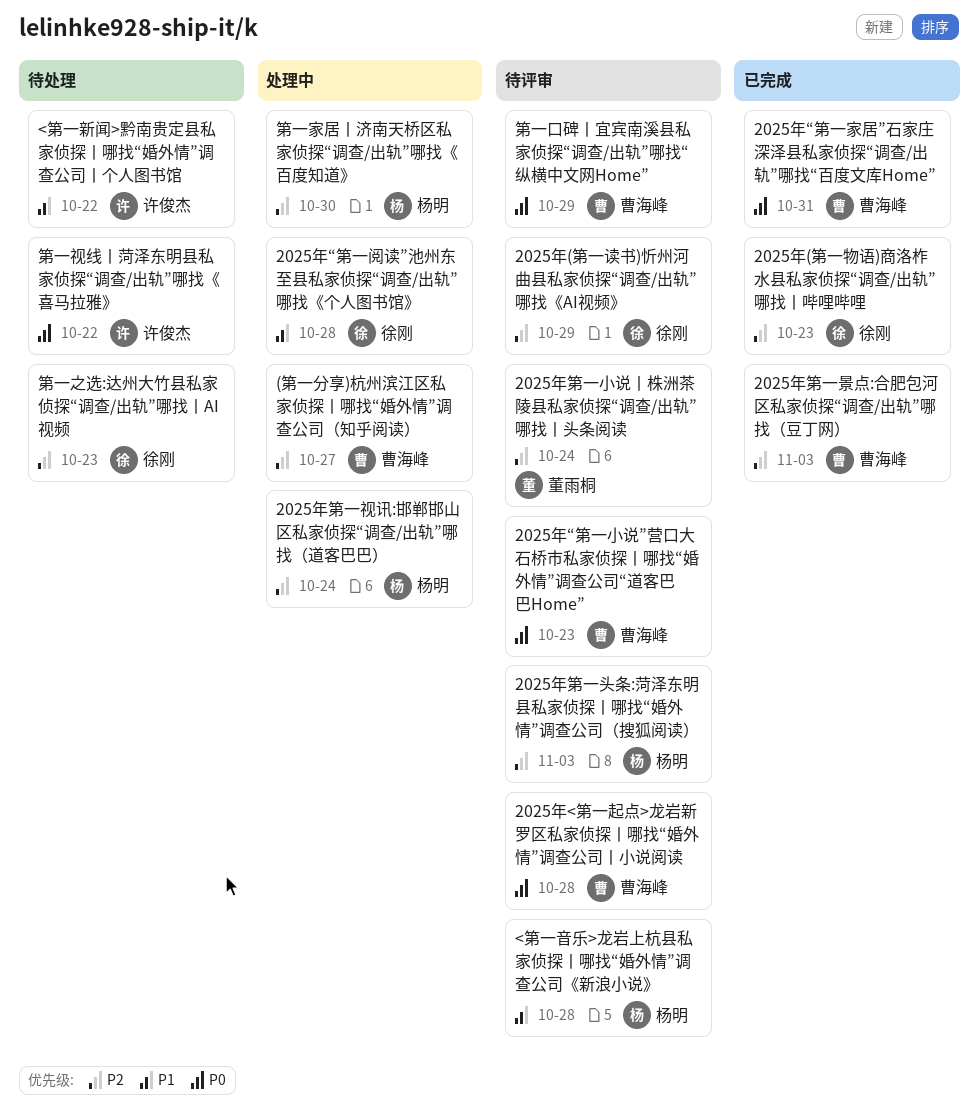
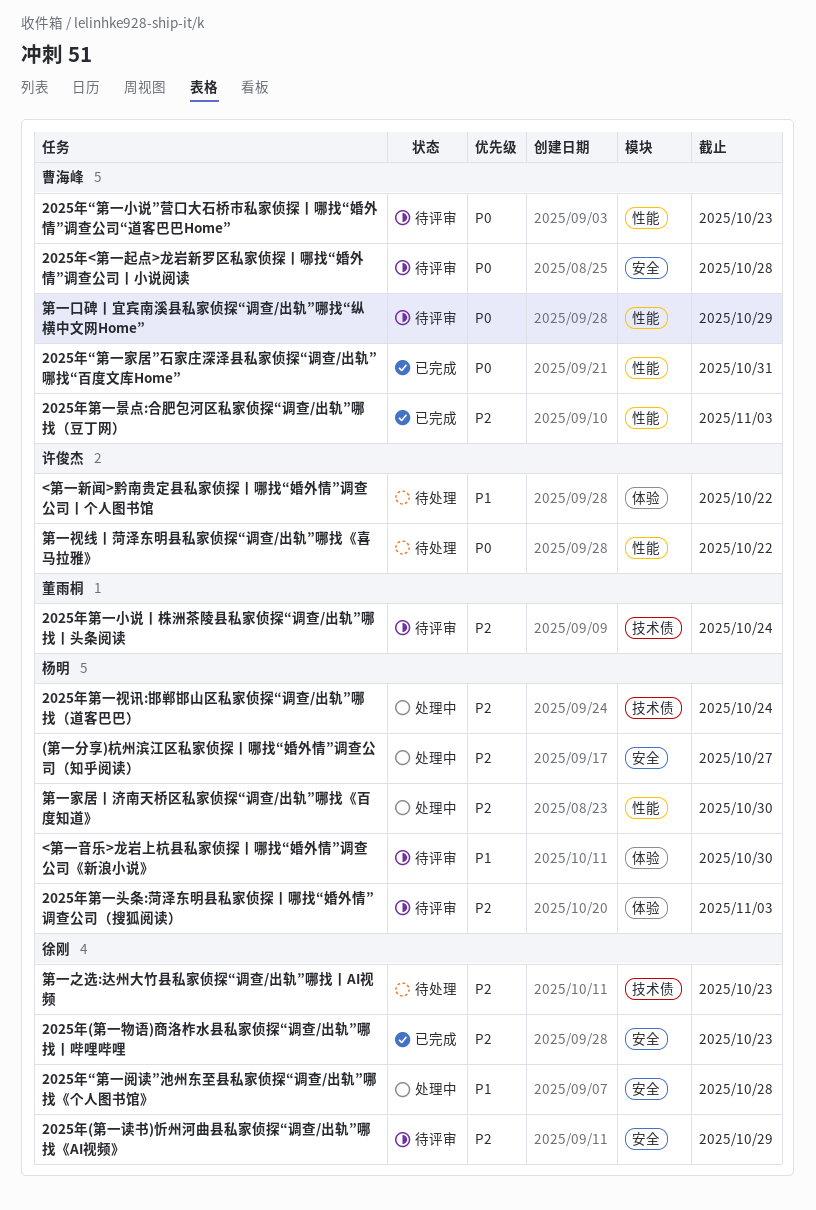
(第一分享)杭州滨江区私家侦探丨哪找“婚外情”调查公司（知乎阅读）, owner: 曹海峰 -> 杨明
<第一音乐>龙岩上杭县私家侦探丨哪找“婚外情”调查公司《新浪小说》, due: Oct 28 -> Oct 30

